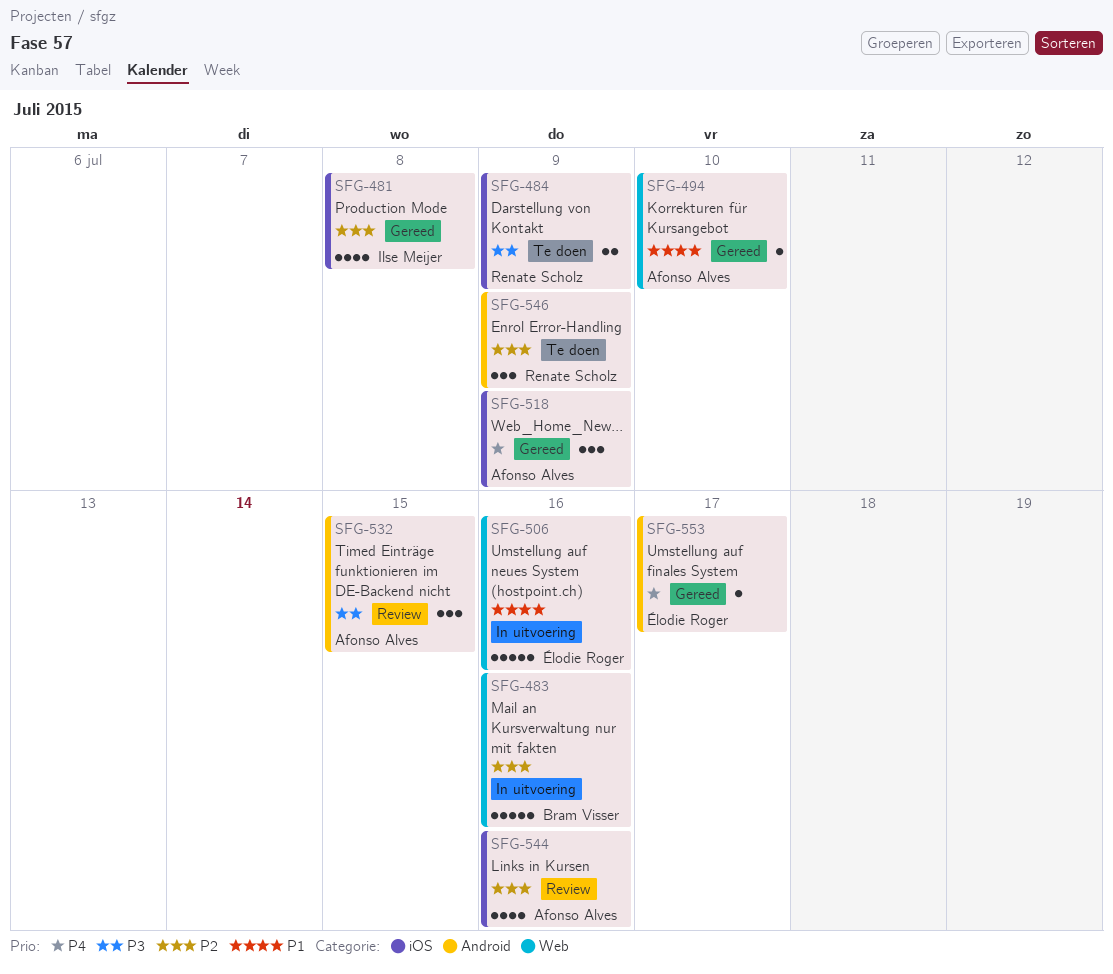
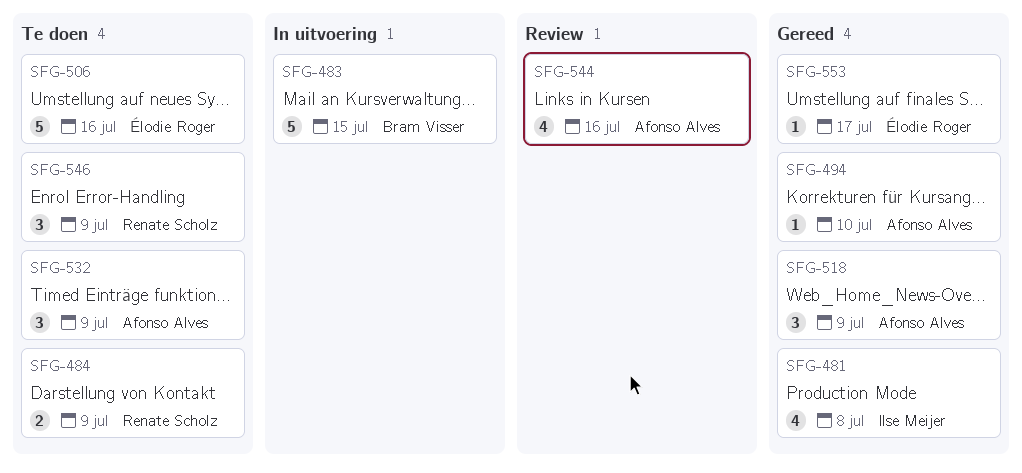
SFG-483, due: Jul 16 -> Jul 15
SFG-506, status: In uitvoering -> Te doen
SFG-532, status: Review -> Te doen
SFG-532, due: Jul 15 -> Jul 9

